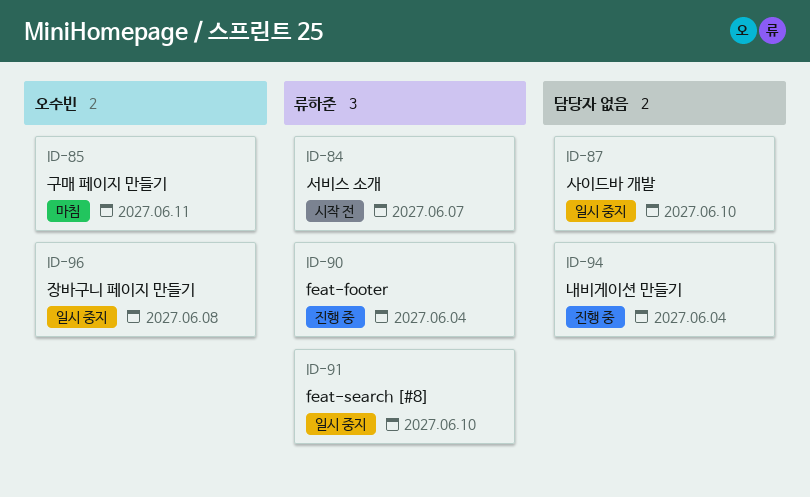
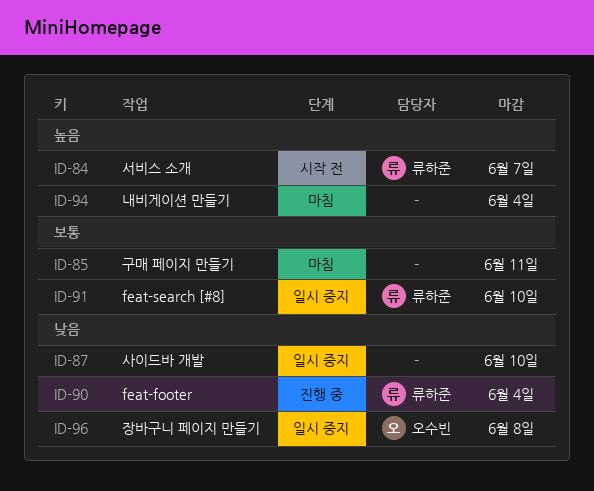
ID-85, owner: 오수빈 -> none
ID-94, status: 진행 중 -> 마침

